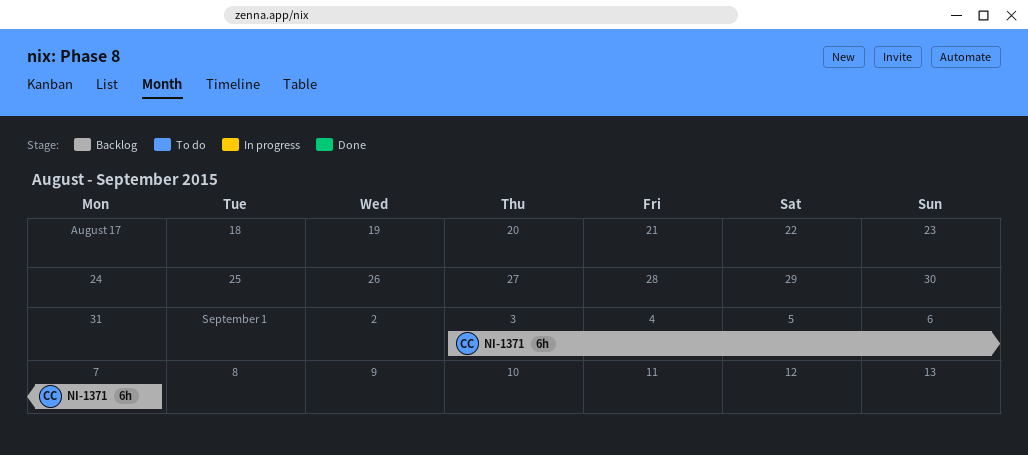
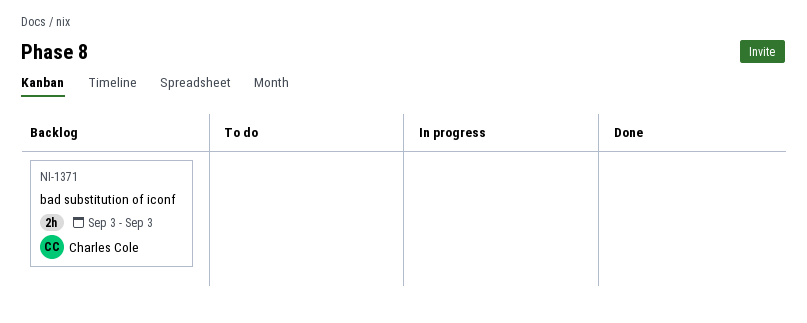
NI-1371, estimate: 6h -> 2h
NI-1371, due: Sep 7 -> Sep 3

